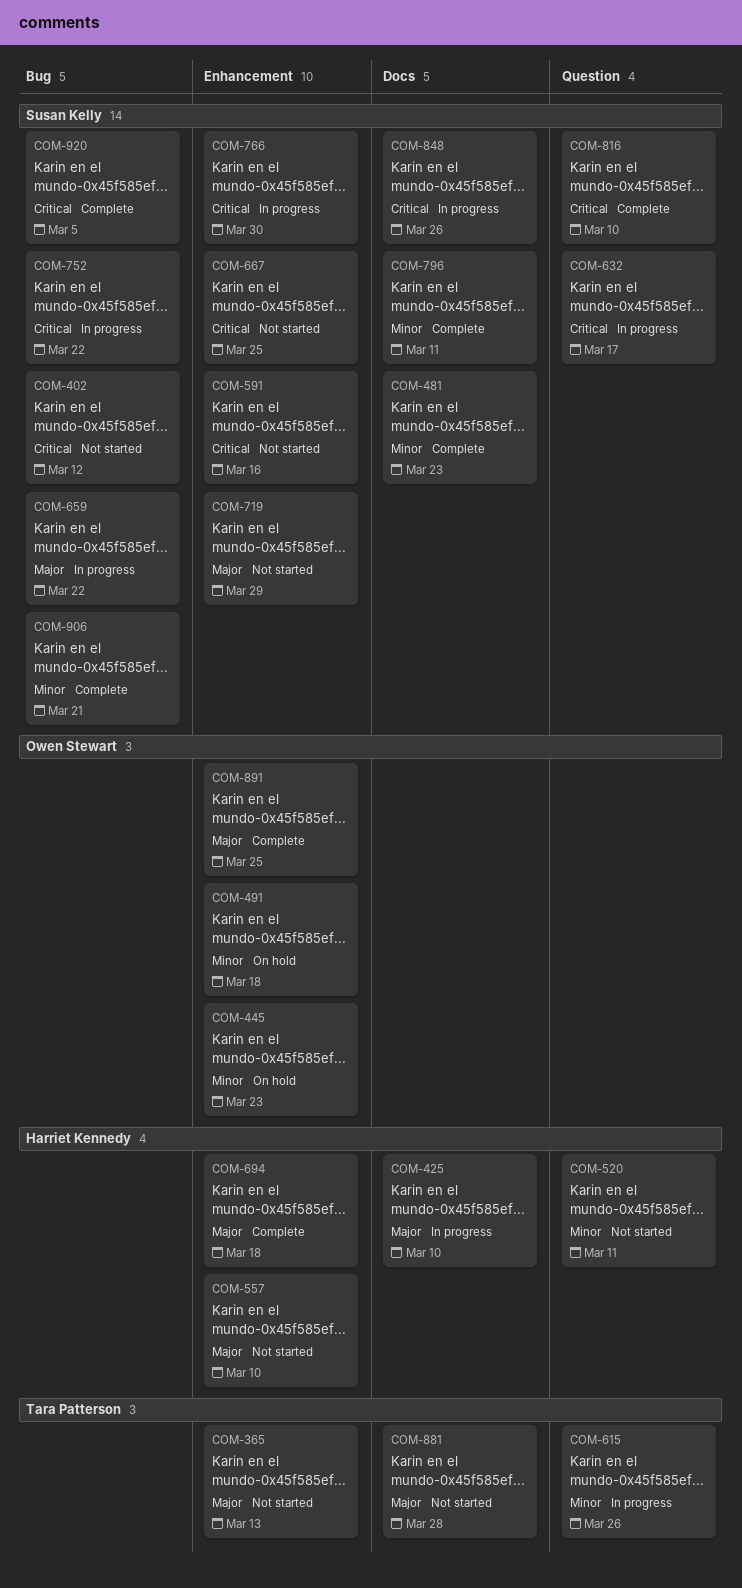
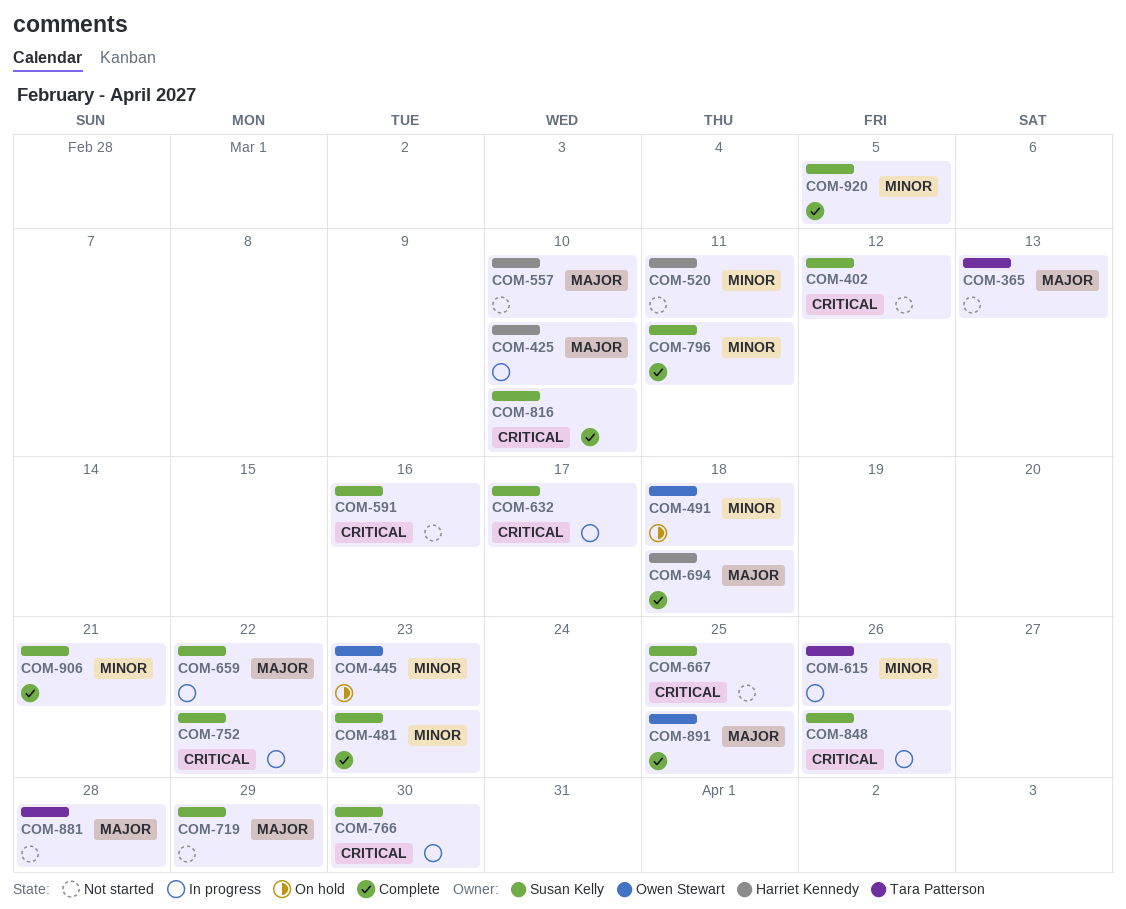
COM-920, priority: Critical -> Minor

